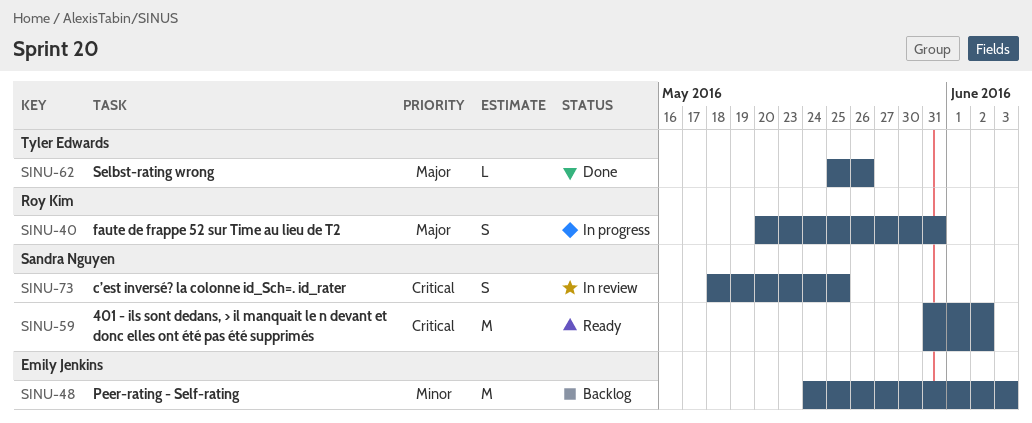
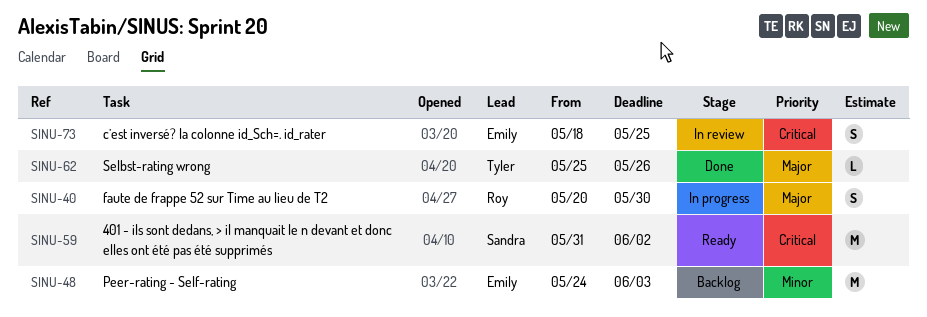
SINU-40, due: May 31 -> May 30
SINU-73, owner: Sandra Nguyen -> Emily Jenkins

